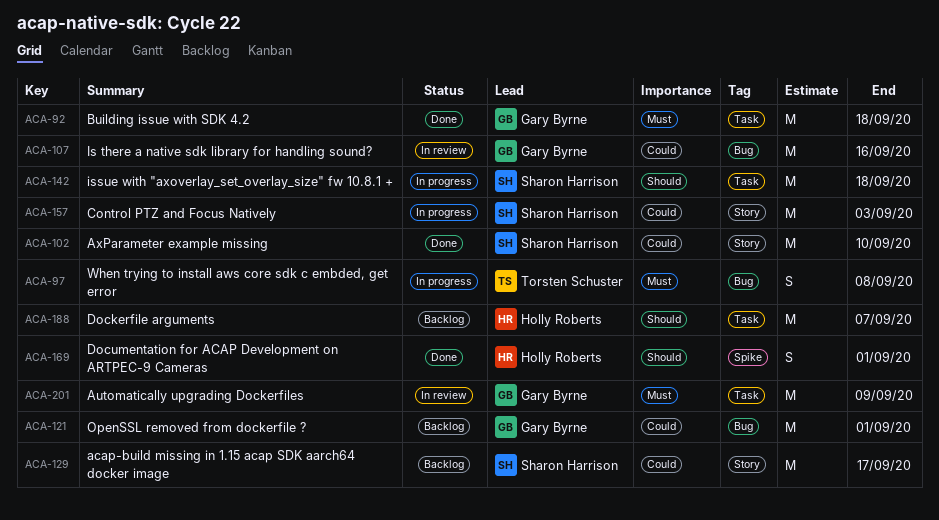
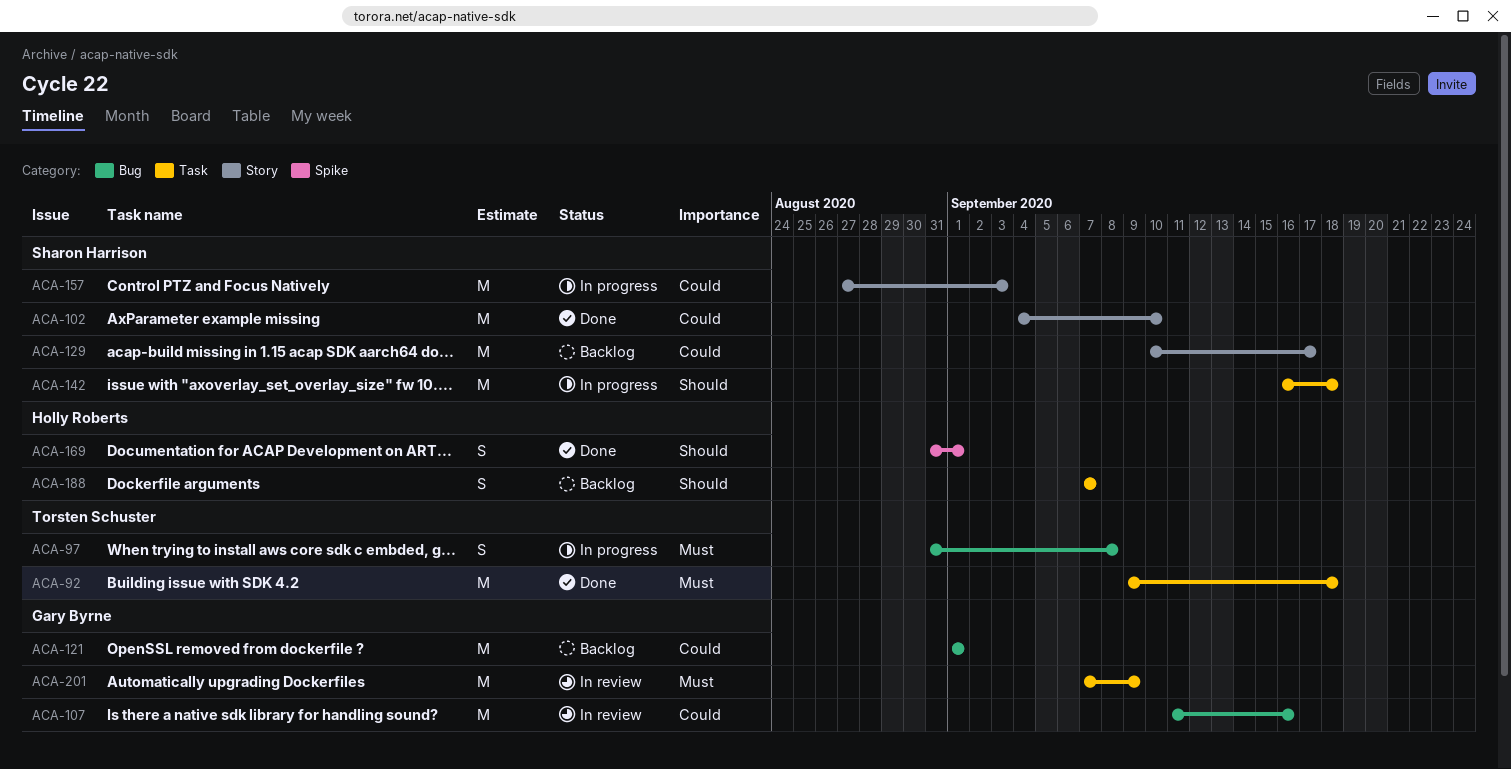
ACA-92, owner: Gary Byrne -> Torsten Schuster
ACA-188, estimate: M -> S

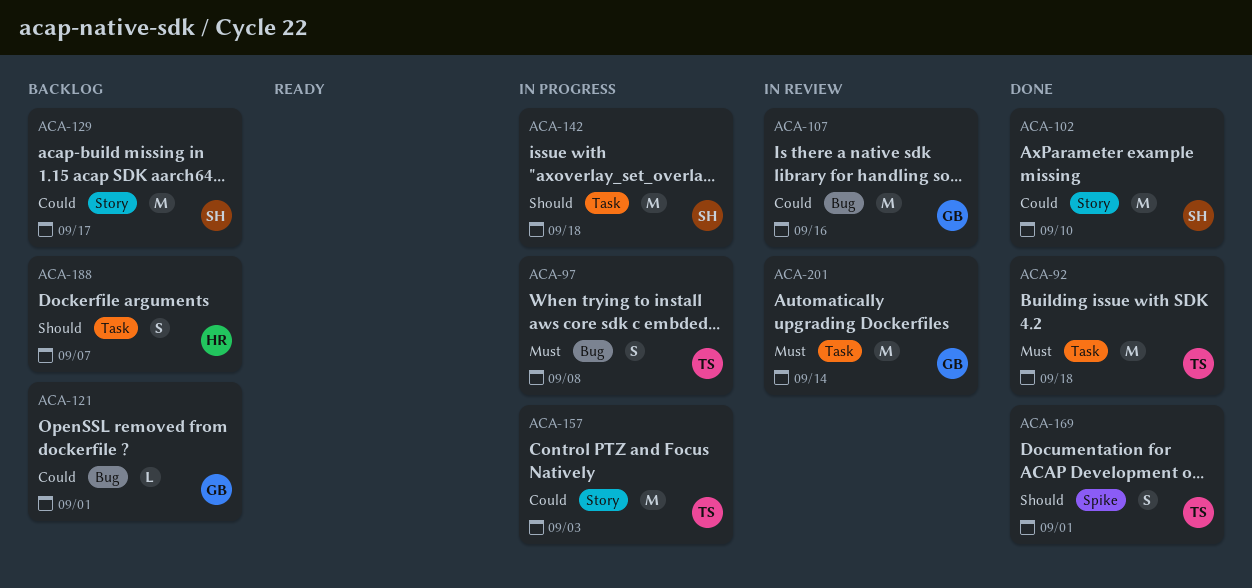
ACA-121, estimate: M -> L
ACA-157, owner: Sharon Harrison -> Torsten Schuster
ACA-169, owner: Holly Roberts -> Torsten Schuster
ACA-201, due: Sep 9 -> Sep 14

